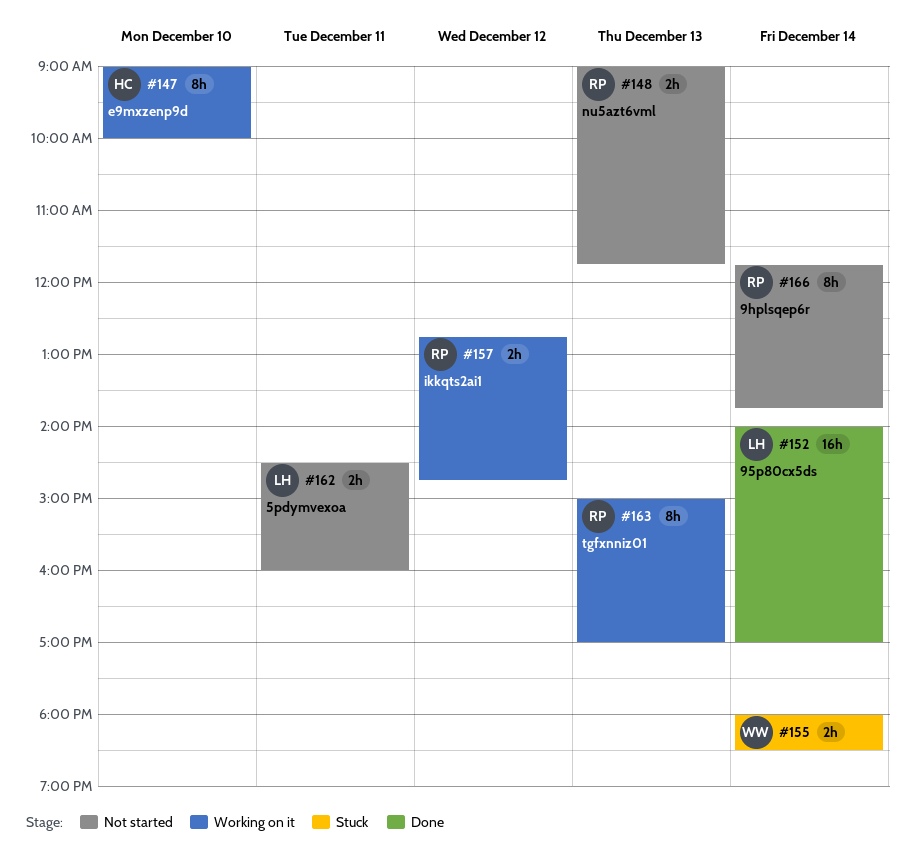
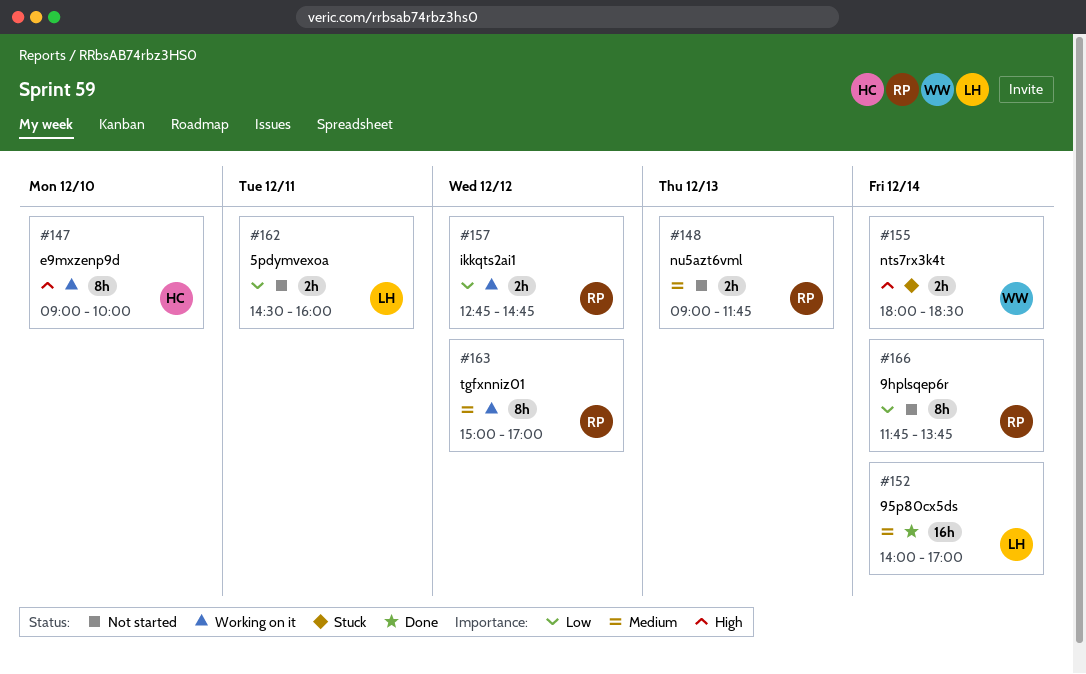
#163, day: Dec 13 -> Dec 12

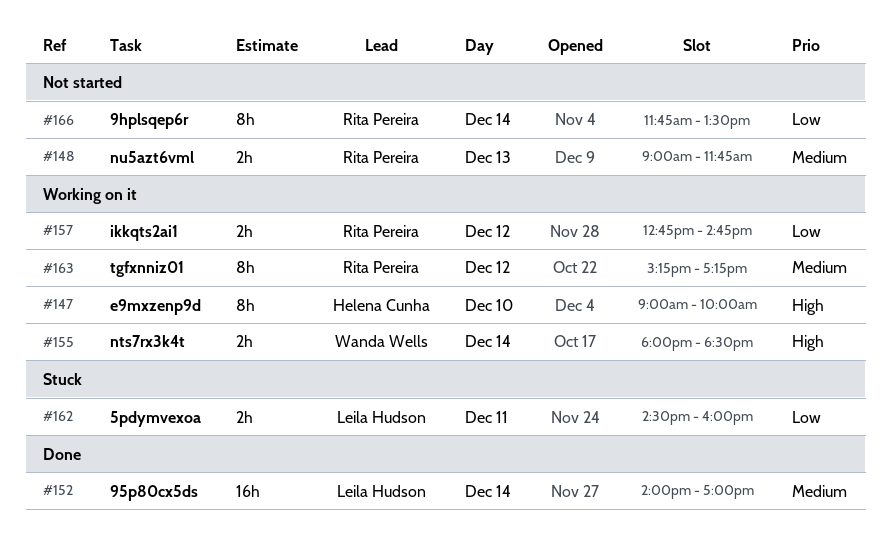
#155, status: Stuck -> Working on it
#162, status: Not started -> Stuck
#163, begins: 15:00 -> 15:15
#163, ends: 17:00 -> 17:15
#166, ends: 13:45 -> 13:30

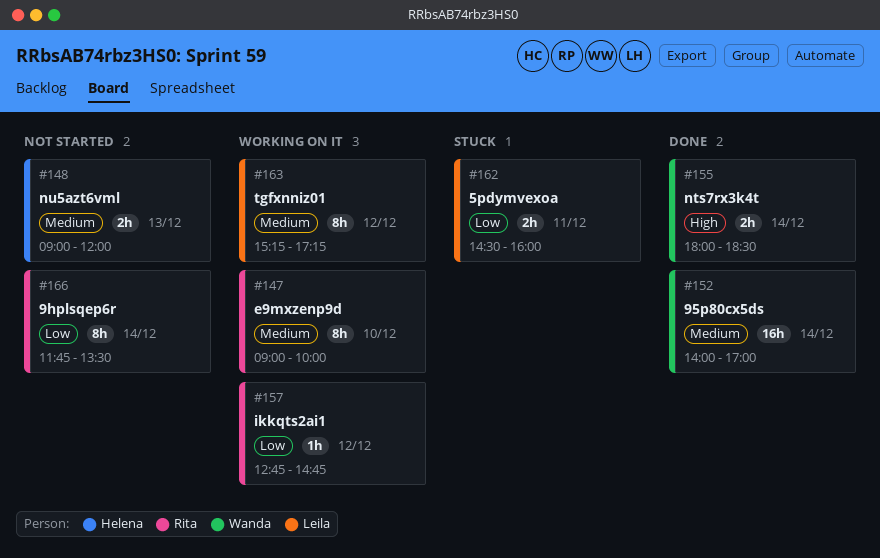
#147, owner: Helena Cunha -> Rita Pereira
#147, priority: High -> Medium
#148, owner: Rita Pereira -> Helena Cunha
#148, ends: 11:45 -> 12:00
#152, owner: Leila Hudson -> Wanda Wells
#155, status: Working on it -> Done
#157, estimate: 2h -> 1h
#163, owner: Rita Pereira -> Leila Hudson

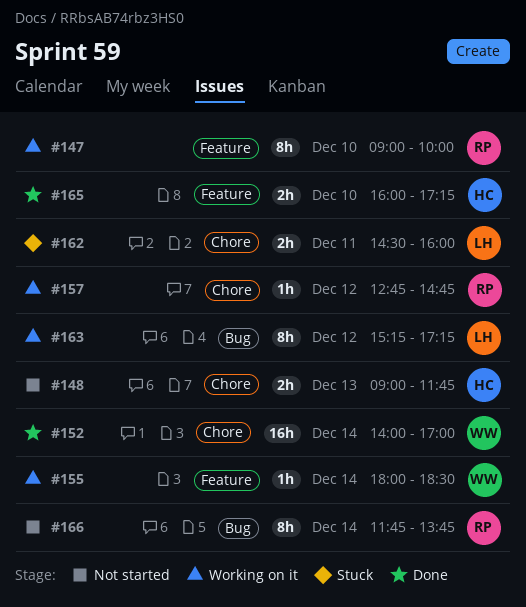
#148, ends: 12:00 -> 11:45
#155, status: Done -> Working on it
#155, estimate: 2h -> 1h
#165: none -> present
#166, ends: 13:30 -> 13:45

